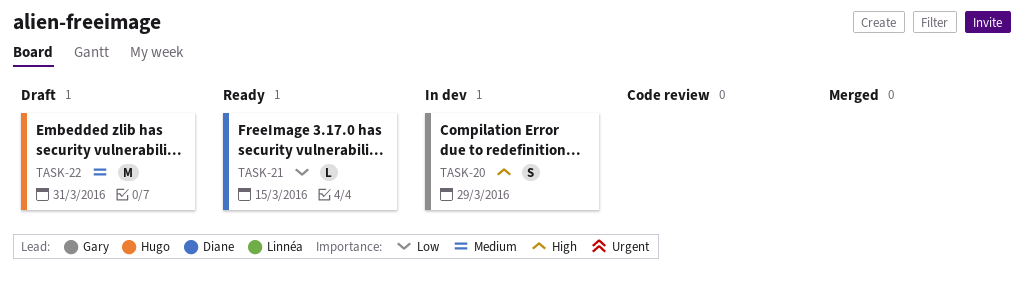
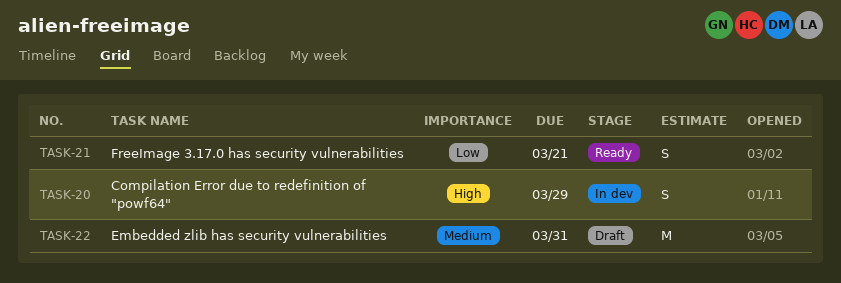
TASK-21, estimate: L -> S
TASK-21, due: Mar 15 -> Mar 21

